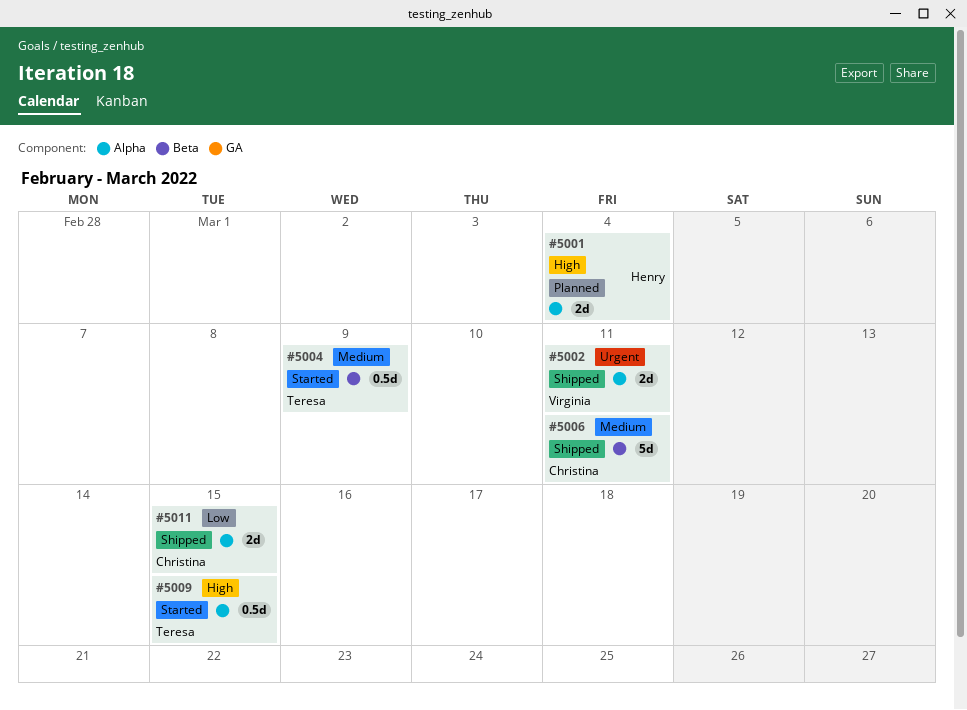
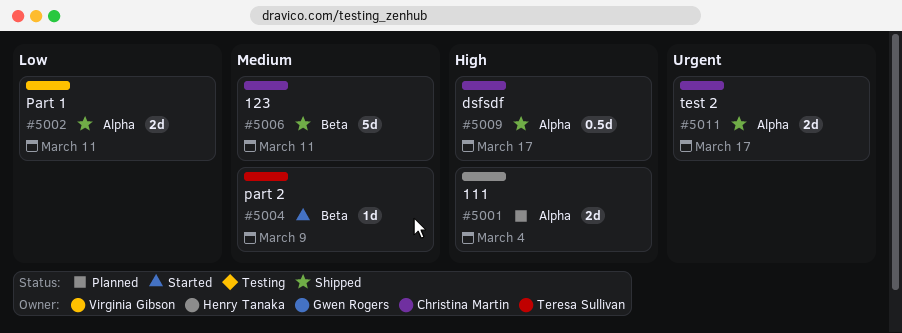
#5002, priority: Urgent -> Low
#5004, estimate: 0.5d -> 1d
#5009, status: Started -> Shipped
#5009, owner: Teresa Sullivan -> Christina Martin
#5009, due: Mar 15 -> Mar 17
#5011, priority: Low -> Urgent
#5011, due: Mar 15 -> Mar 17

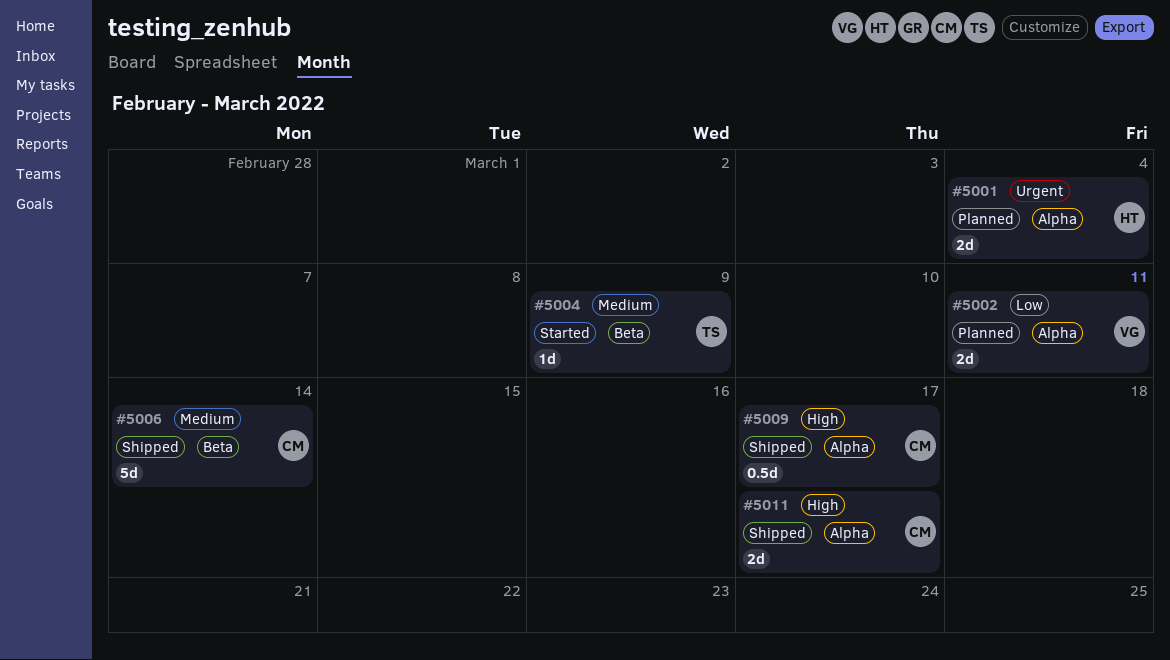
#5001, priority: High -> Urgent
#5002, status: Shipped -> Planned
#5006, due: Mar 11 -> Mar 14
#5011, priority: Urgent -> High

